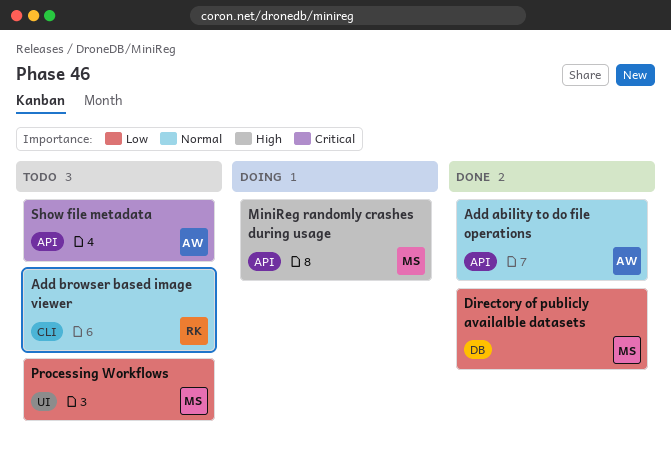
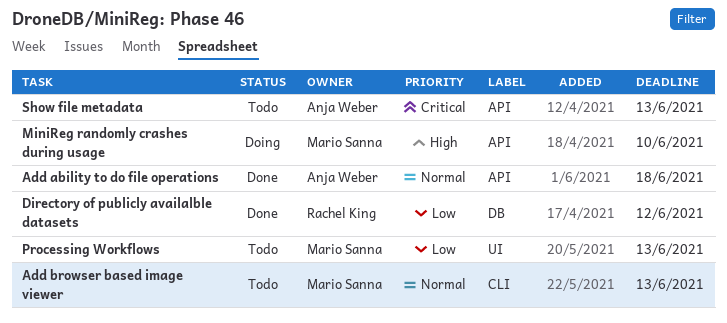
Add browser based image viewer, owner: Rachel King -> Mario Sanna
Directory of publicly availalble datasets, owner: Mario Sanna -> Rachel King

